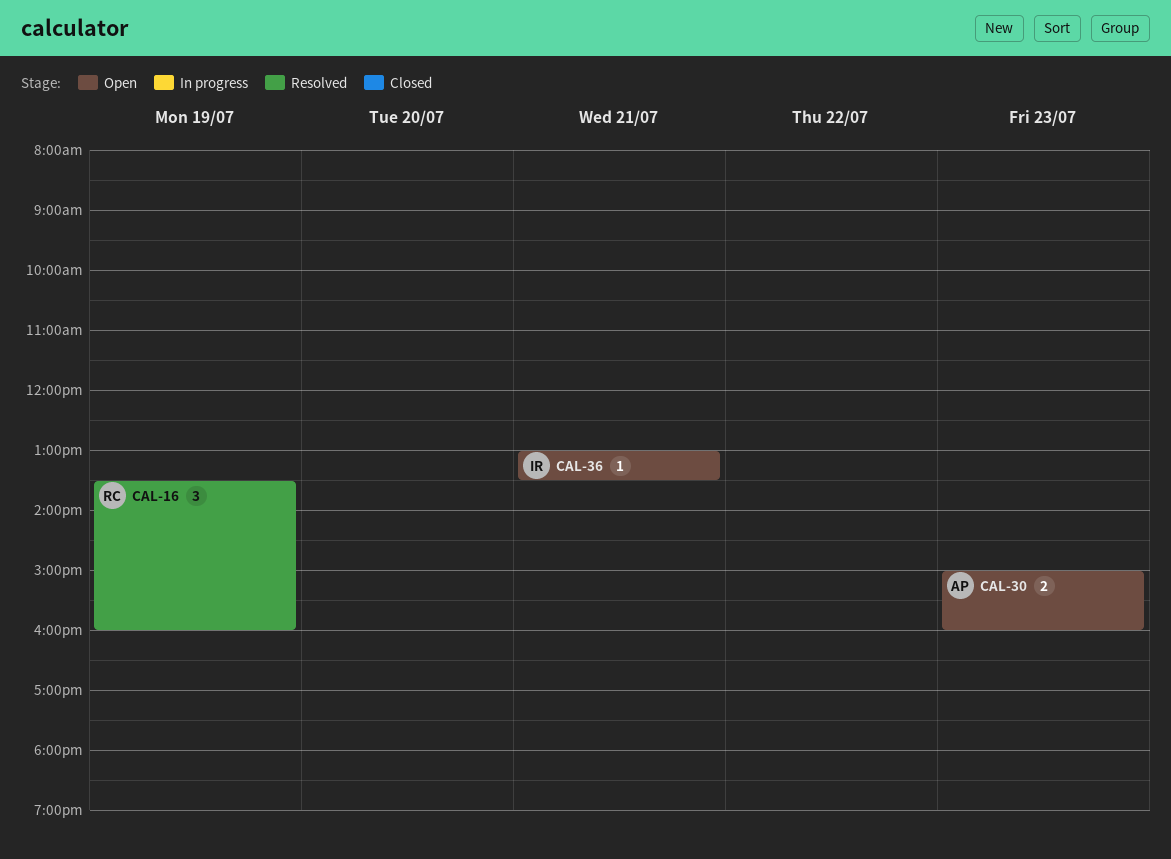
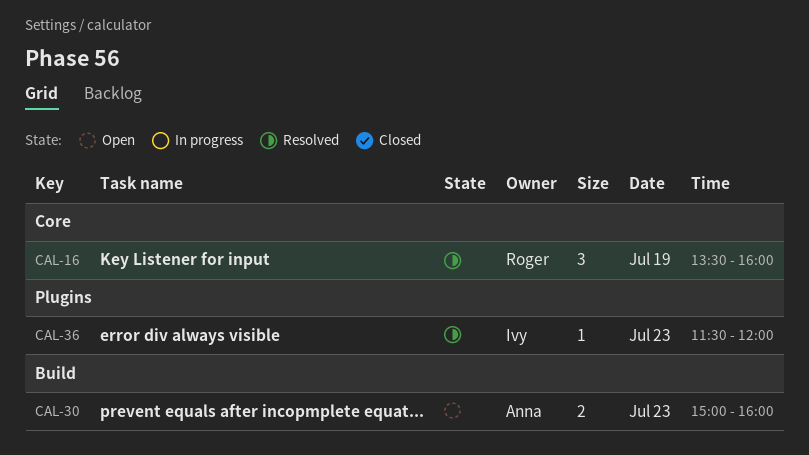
CAL-36, status: Open -> Resolved
CAL-36, day: Jul 21 -> Jul 23
CAL-36, begins: 13:00 -> 11:30
CAL-36, ends: 13:30 -> 12:00

